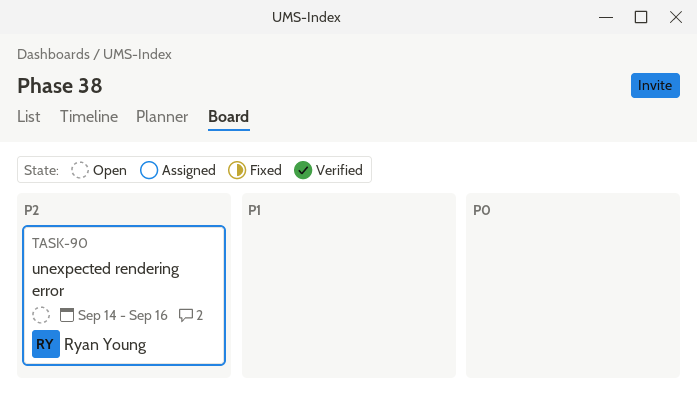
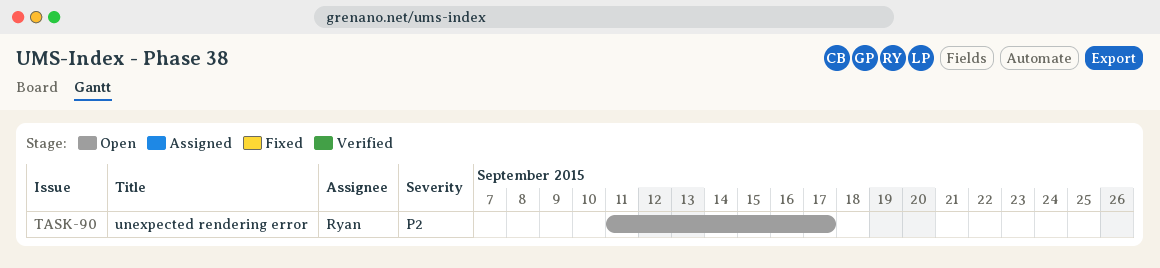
TASK-90, start: Sep 14 -> Sep 11
TASK-90, due: Sep 16 -> Sep 17

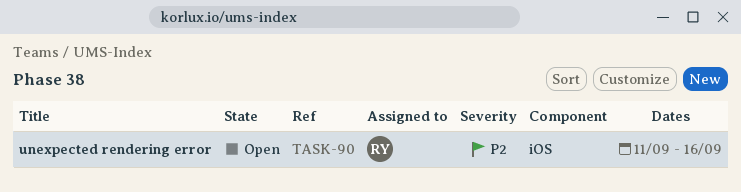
TASK-90, due: Sep 17 -> Sep 16

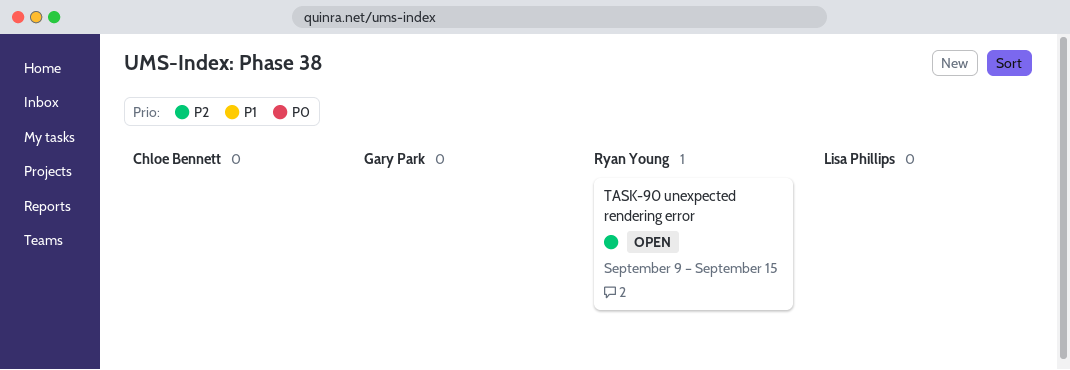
TASK-90, start: Sep 11 -> Sep 9
TASK-90, due: Sep 16 -> Sep 15

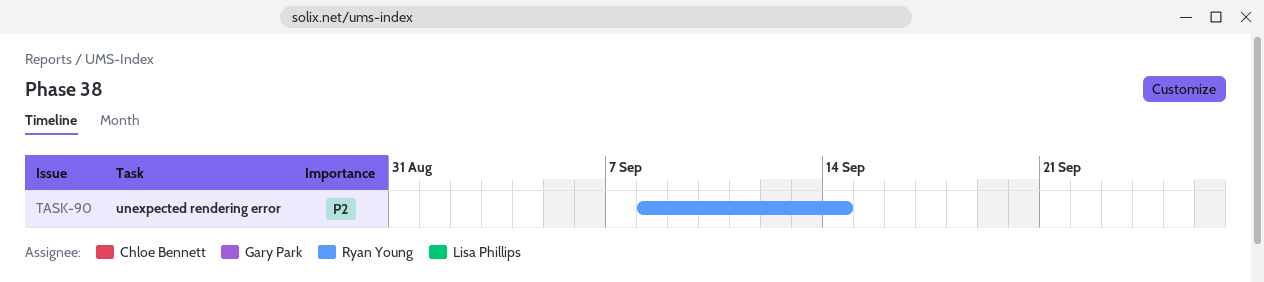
TASK-90, start: Sep 9 -> Sep 8
TASK-90, due: Sep 15 -> Sep 14

